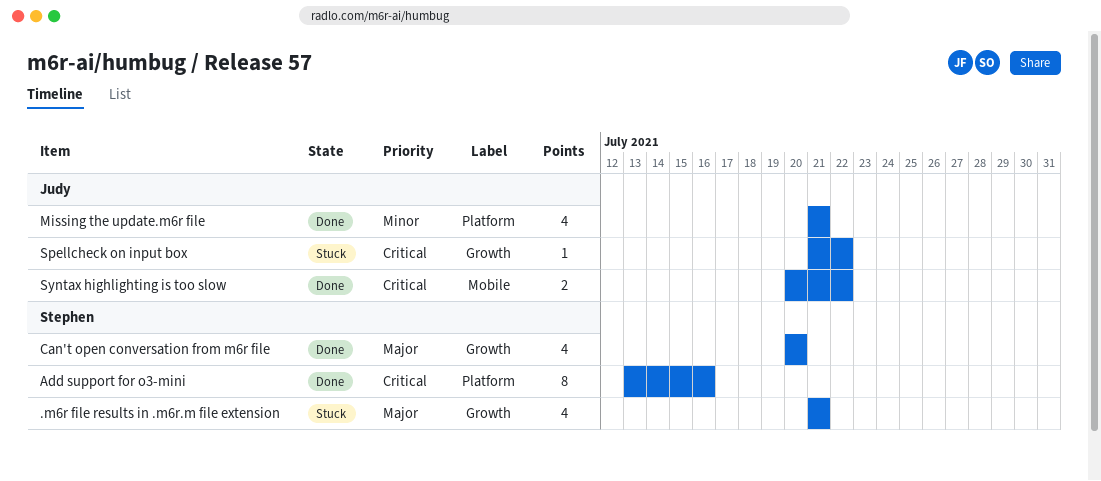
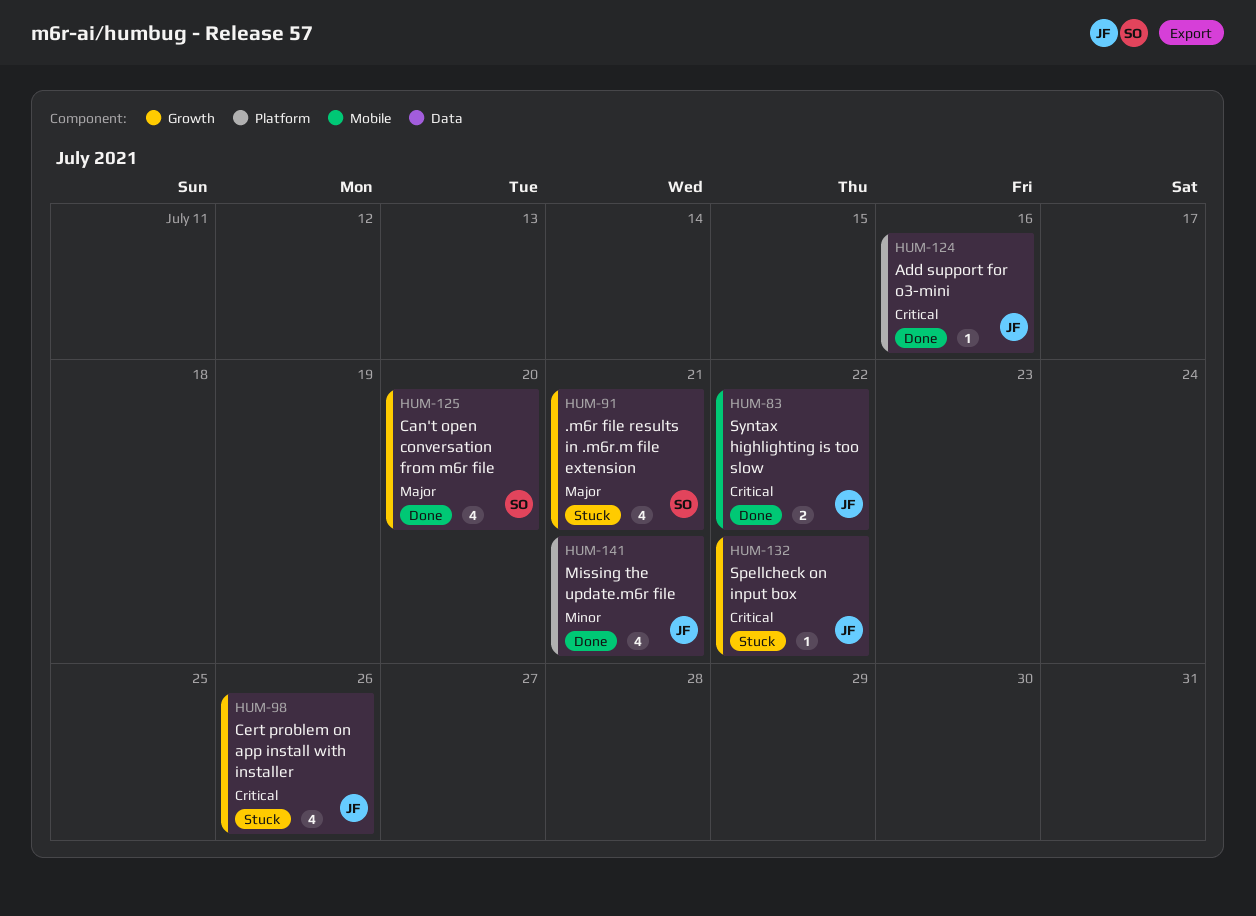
Add support for o3-mini, owner: Stephen -> Judy
Add support for o3-mini, estimate: 8 -> 1
Cert problem on app install with installer: none -> present

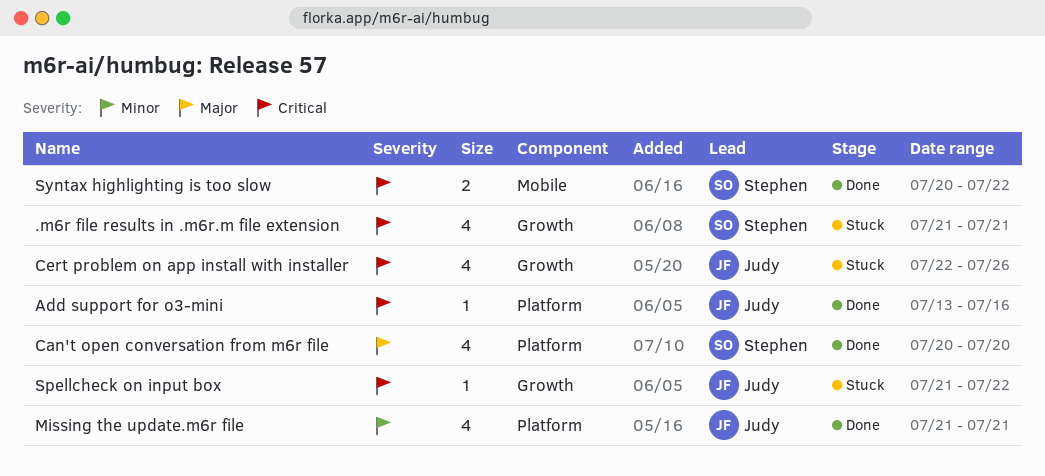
.m6r file results in .m6r.m file extension, priority: Major -> Critical
Can't open conversation from m6r file, label: Growth -> Platform
Syntax highlighting is too slow, owner: Judy -> Stephen

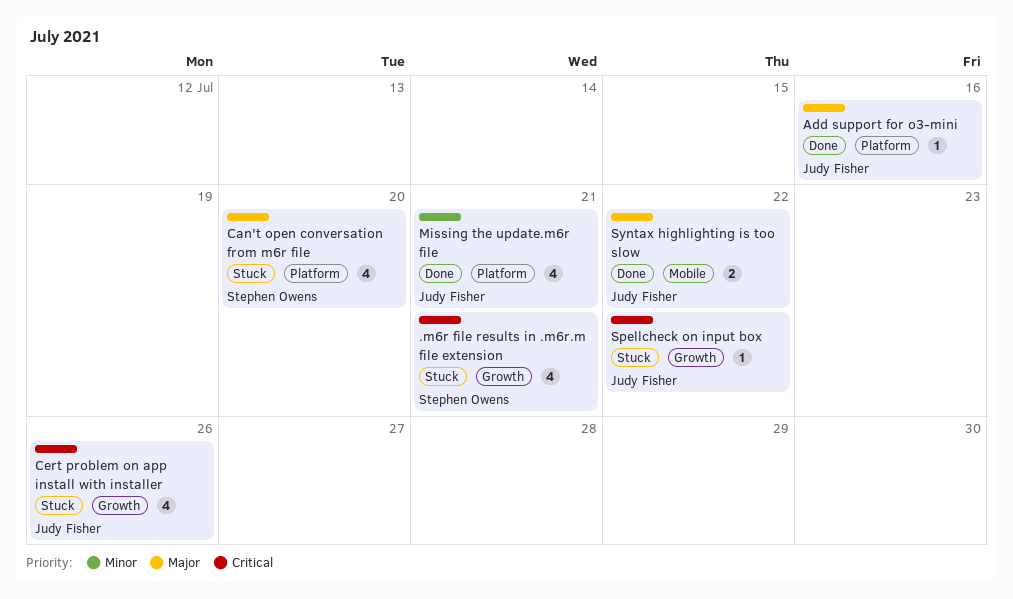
Add support for o3-mini, priority: Critical -> Major
Can't open conversation from m6r file, status: Done -> Stuck
Syntax highlighting is too slow, owner: Stephen Owens -> Judy Fisher
Syntax highlighting is too slow, priority: Critical -> Major

